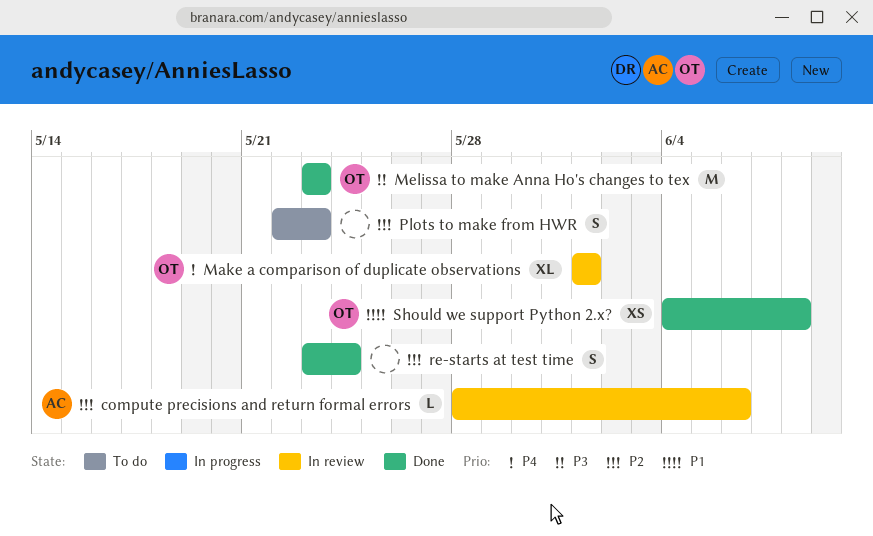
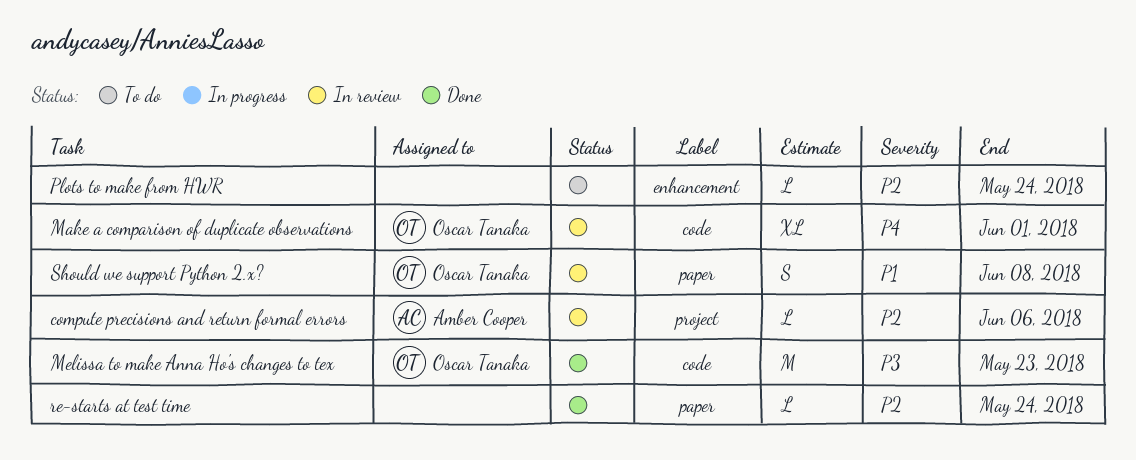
Plots to make from HWR, estimate: S -> L
Plots to make from HWR, due: May 23 -> May 24
re-starts at test time, estimate: S -> L
Should we support Python 2.x?, status: Done -> In review
Should we support Python 2.x?, estimate: XS -> S

